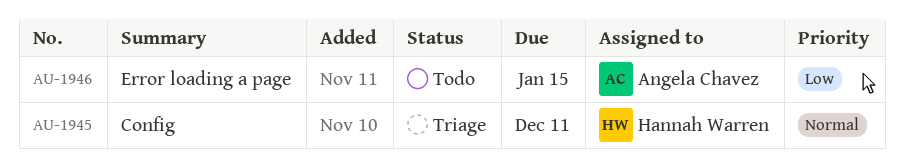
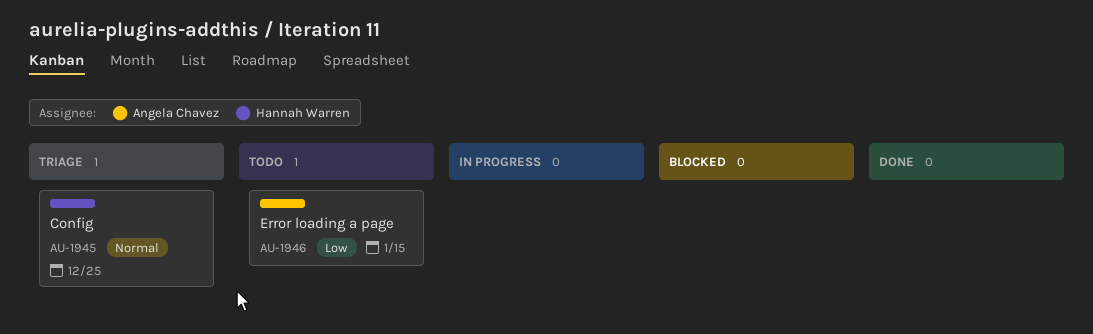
AU-1945, due: Dec 11 -> Dec 25

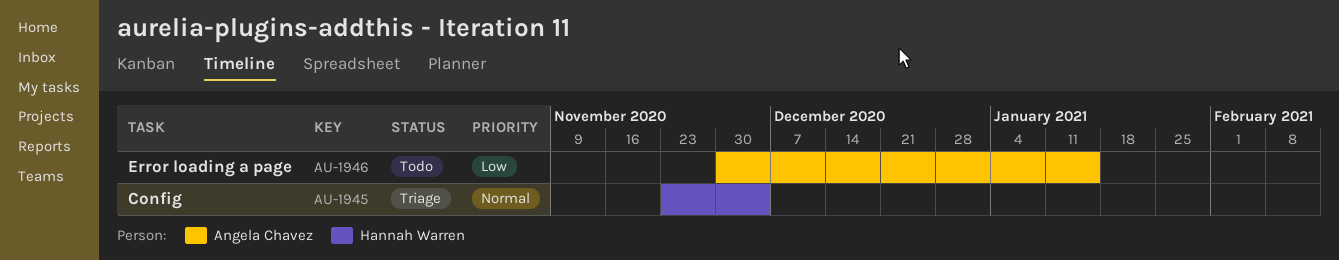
AU-1945, due: Dec 25 -> Dec 4

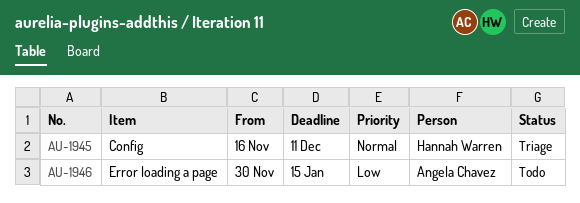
AU-1945, start: Nov 23 -> Nov 16
AU-1945, due: Dec 4 -> Dec 11

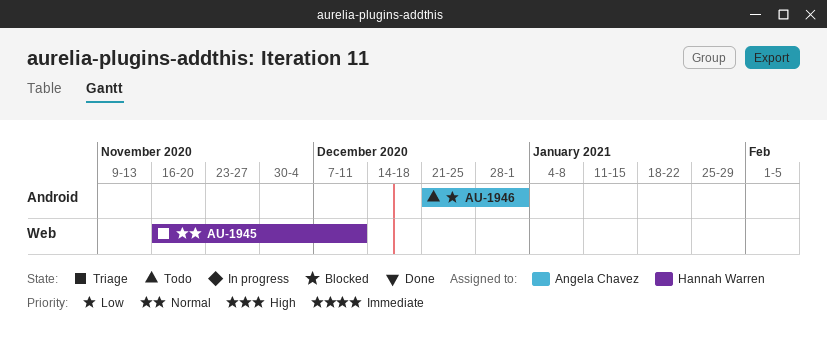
AU-1946, start: Nov 30 -> Dec 21
AU-1946, due: Jan 15 -> Jan 1

